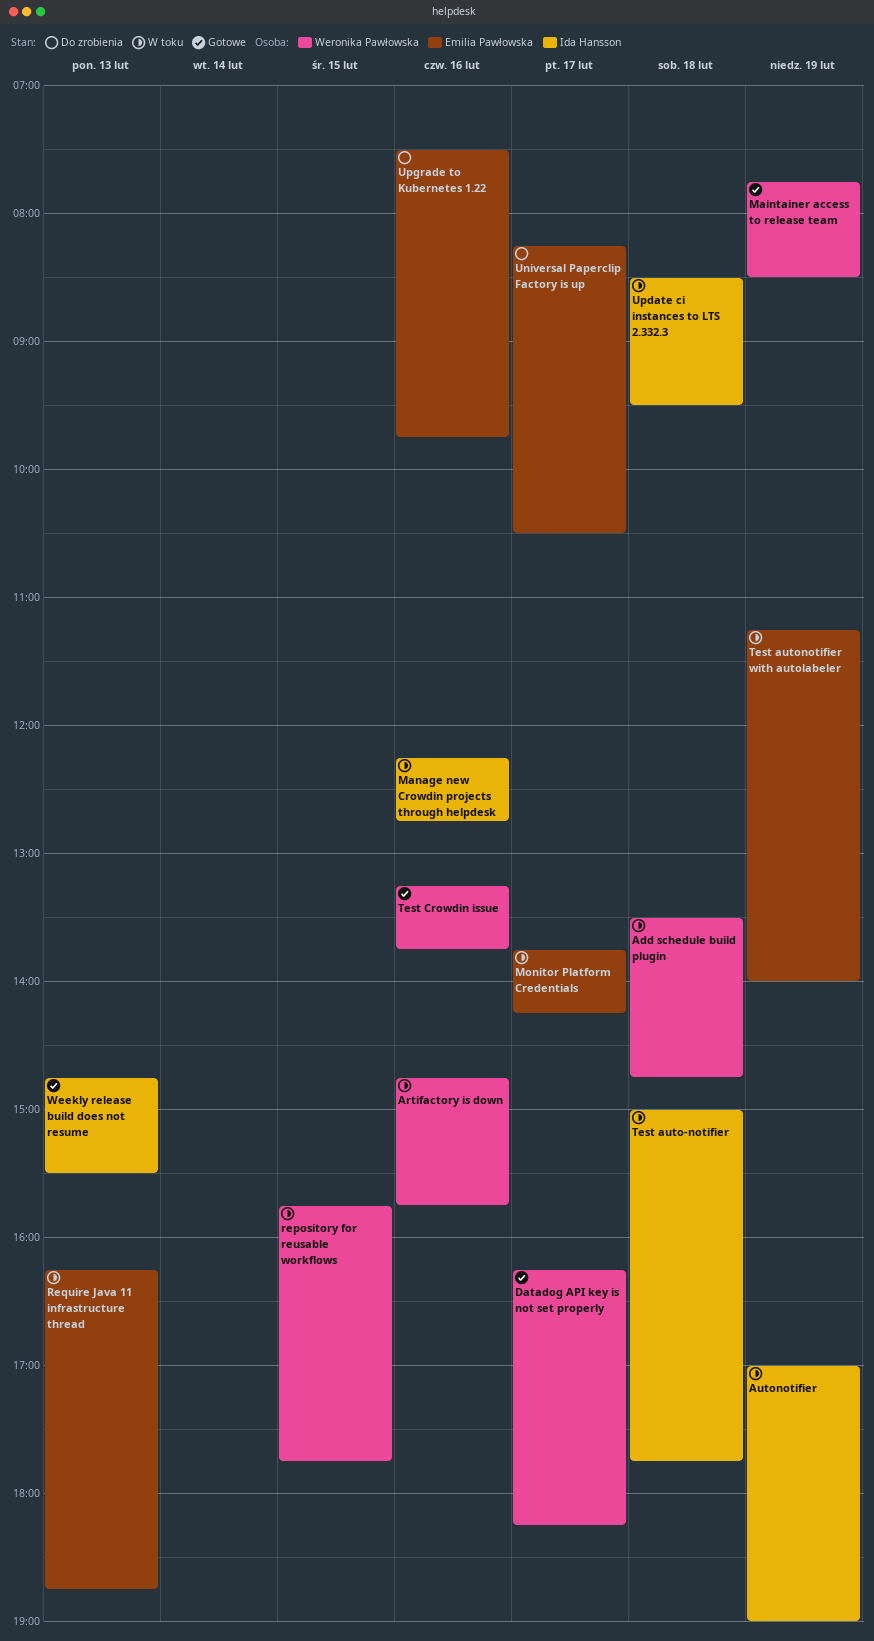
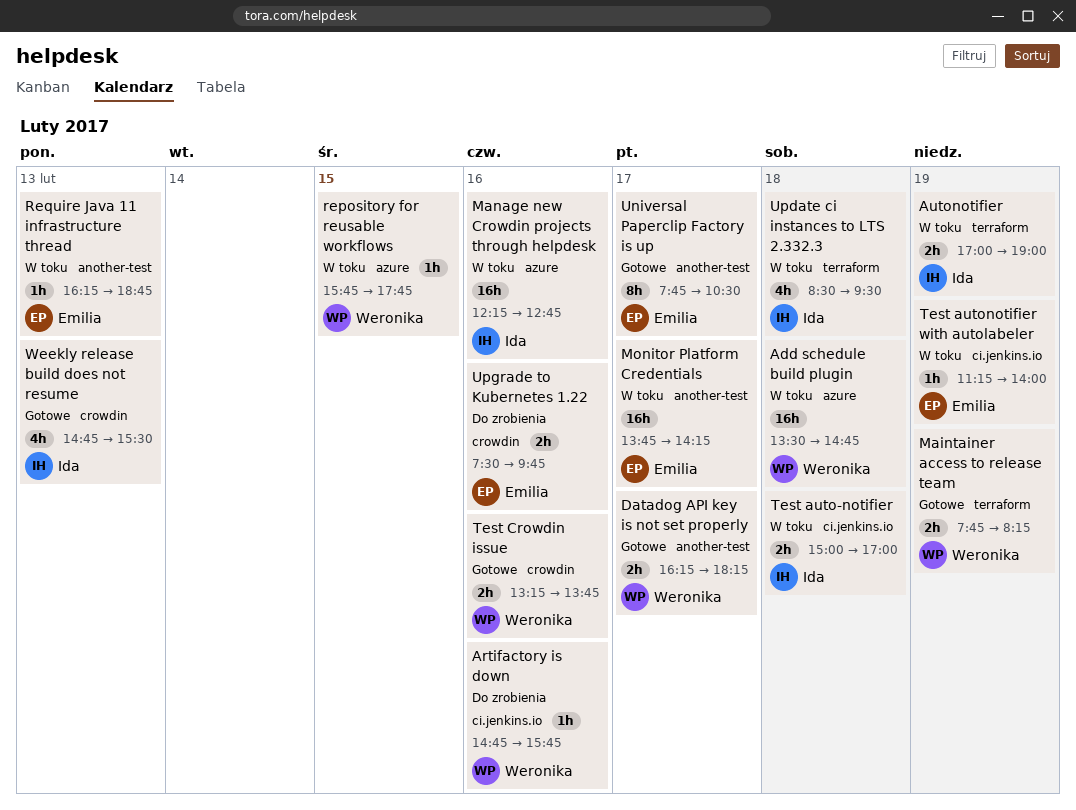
Artifactory is down, status: W toku -> Do zrobienia
Maintainer access to release team, ends: 08:30 -> 08:15
Test auto-notifier, ends: 17:45 -> 17:00
Universal Paperclip Factory is up, status: Do zrobienia -> Gotowe
Universal Paperclip Factory is up, begins: 08:15 -> 07:45

